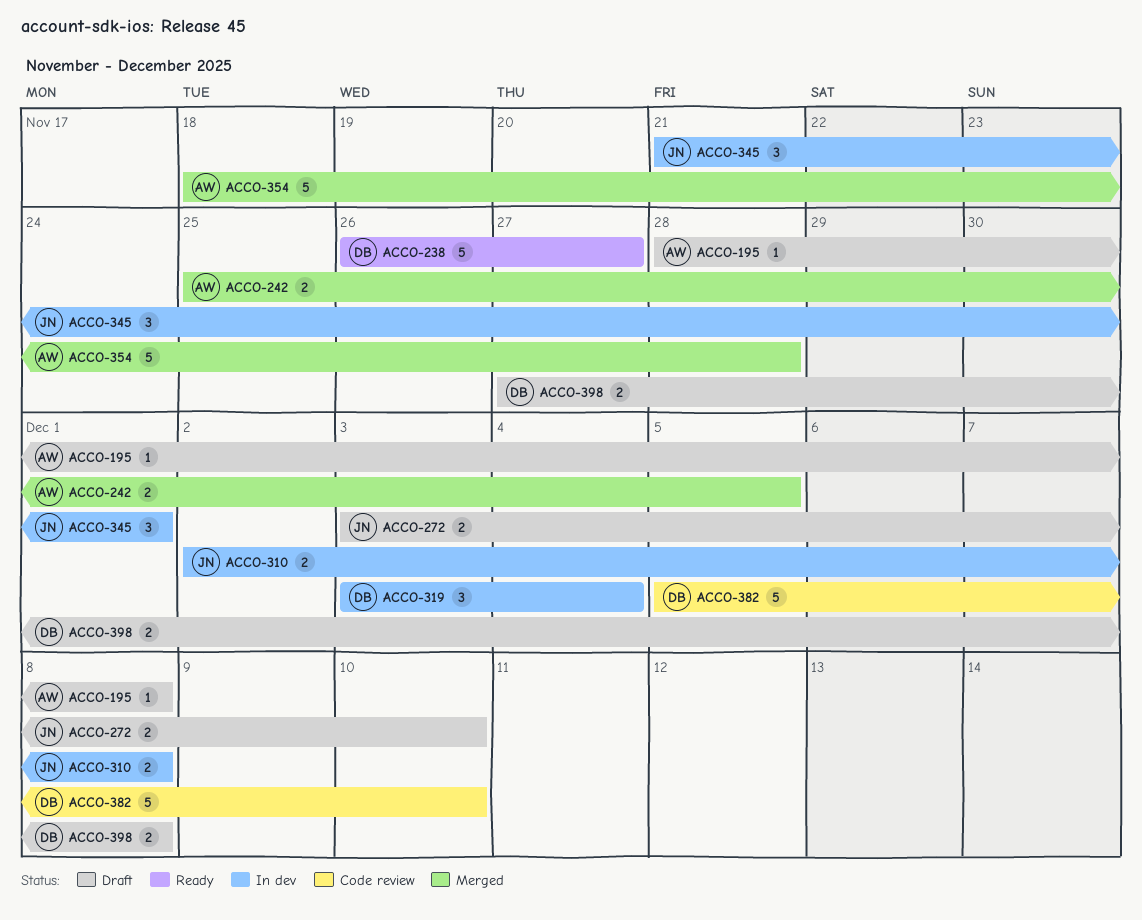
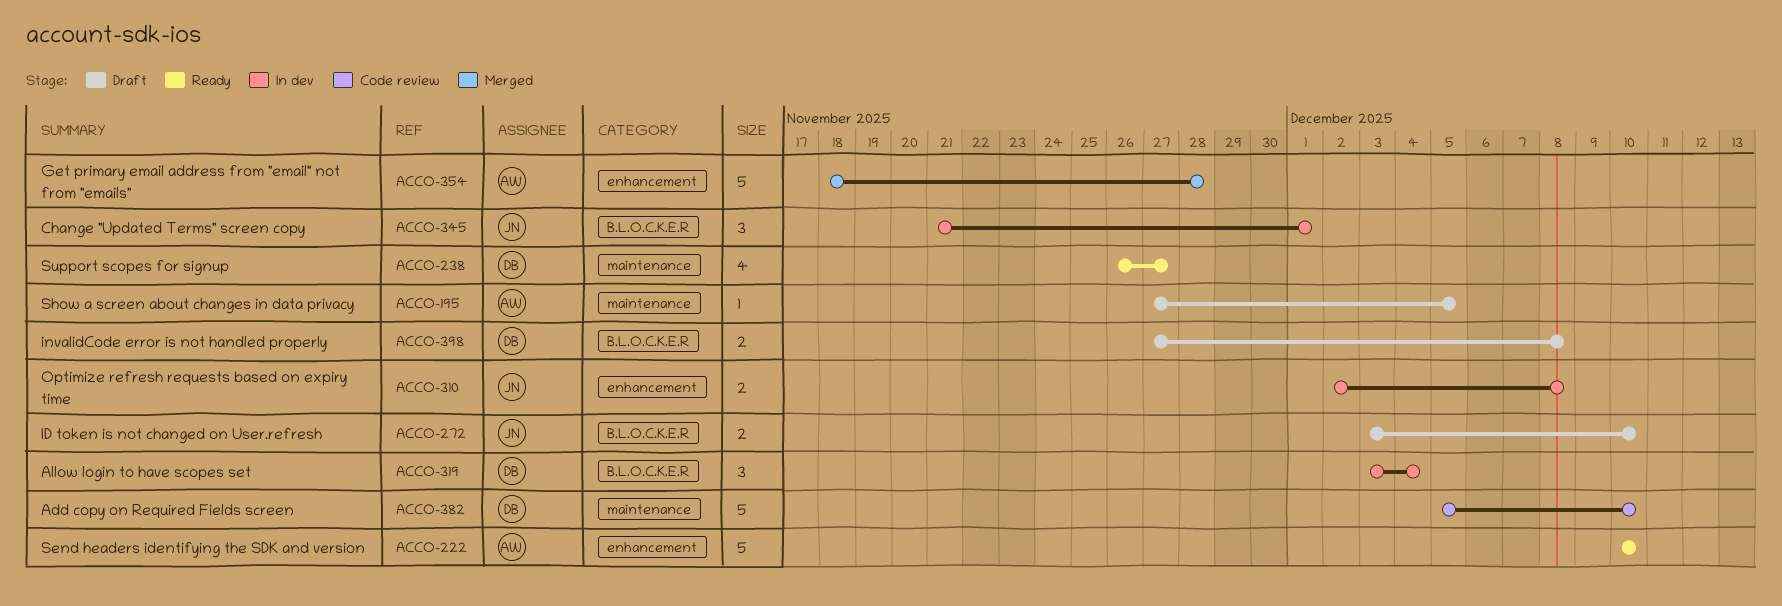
ACCO-195, start: Nov 28 -> Nov 27
ACCO-195, due: Dec 8 -> Dec 5
ACCO-222: none -> present
ACCO-238, estimate: 5 -> 4
ACCO-242: present -> none

